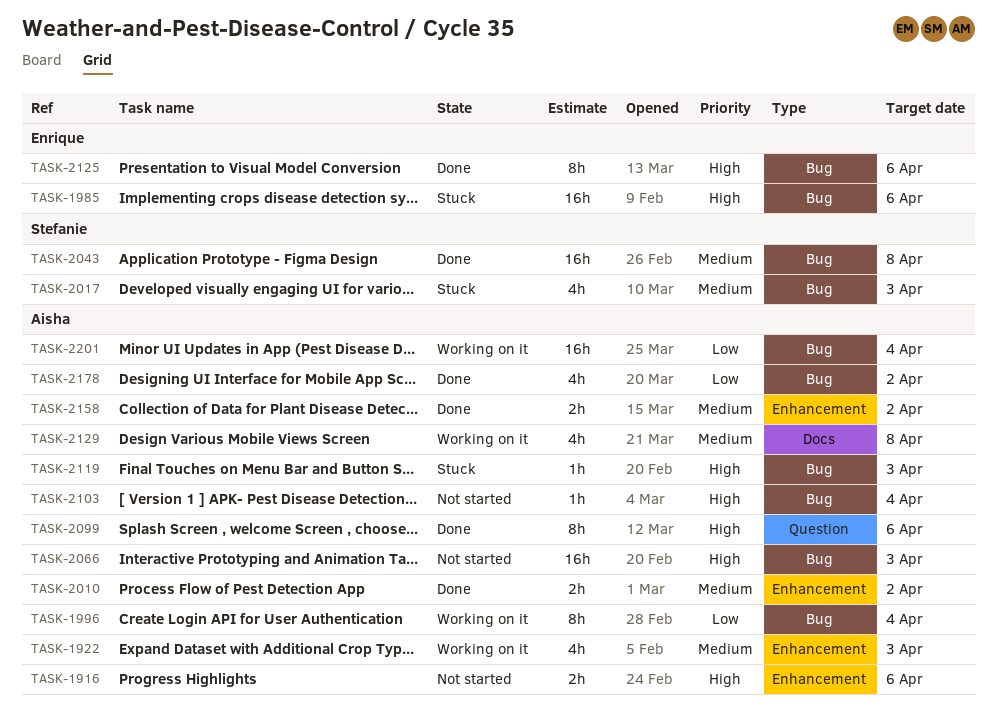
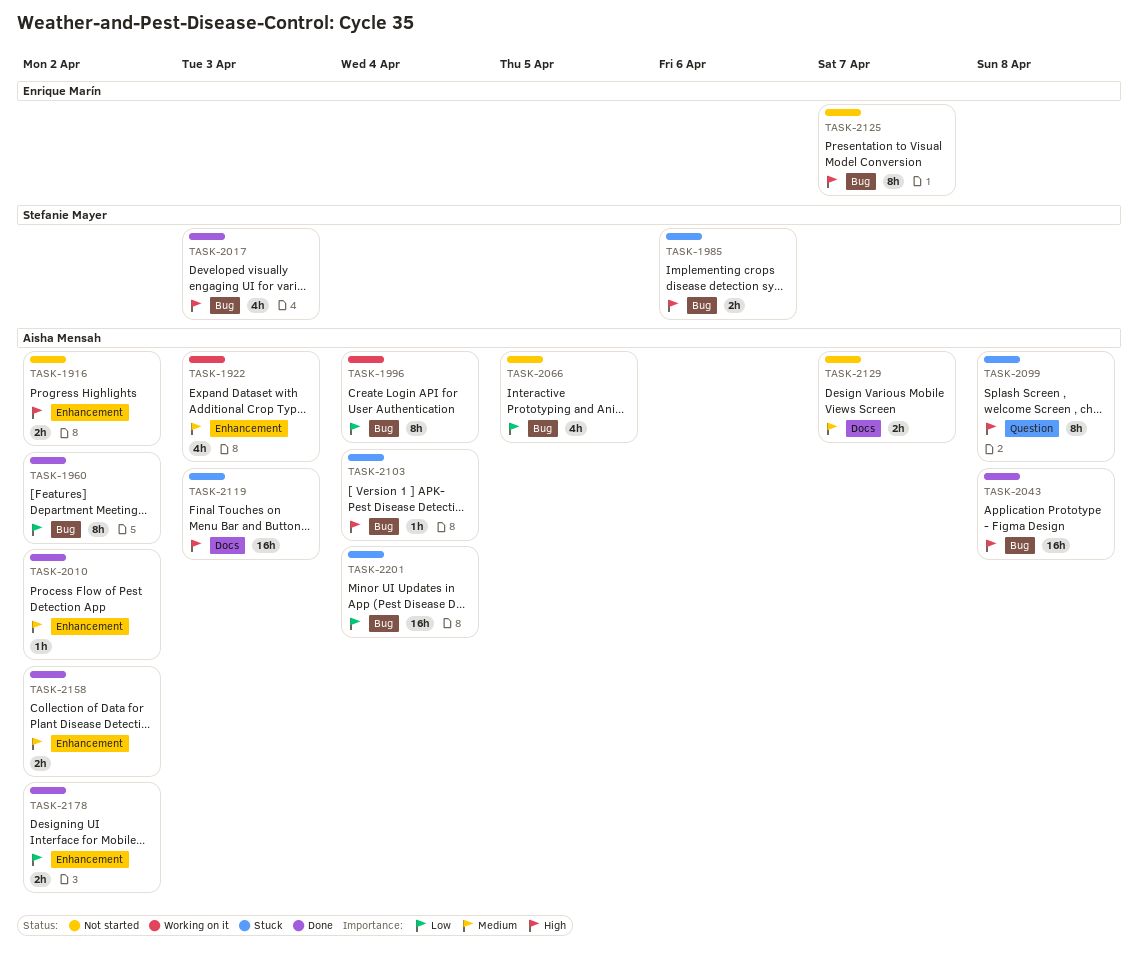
TASK-1916, due: Apr 6 -> Apr 2
TASK-1960: none -> present
TASK-1985, owner: Enrique Marín -> Stefanie Mayer
TASK-1985, estimate: 16h -> 2h
TASK-2010, estimate: 2h -> 1h
TASK-2017, status: Stuck -> Done
TASK-2017, priority: Medium -> High
TASK-2043, owner: Stefanie Mayer -> Aisha Mensah
TASK-2043, priority: Medium -> High
TASK-2066, priority: High -> Low
TASK-2066, estimate: 16h -> 4h
TASK-2066, due: Apr 3 -> Apr 5
TASK-2099, status: Done -> Stuck
TASK-2099, due: Apr 6 -> Apr 8
TASK-2103, status: Not started -> Stuck
TASK-2119, label: Bug -> Docs
TASK-2119, estimate: 1h -> 16h
TASK-2125, status: Done -> Not started
TASK-2125, due: Apr 6 -> Apr 7
TASK-2129, status: Working on it -> Not started
TASK-2129, estimate: 4h -> 2h
TASK-2129, due: Apr 8 -> Apr 7
TASK-2178, label: Bug -> Enhancement
TASK-2178, estimate: 4h -> 2h
TASK-2201, status: Working on it -> Stuck

